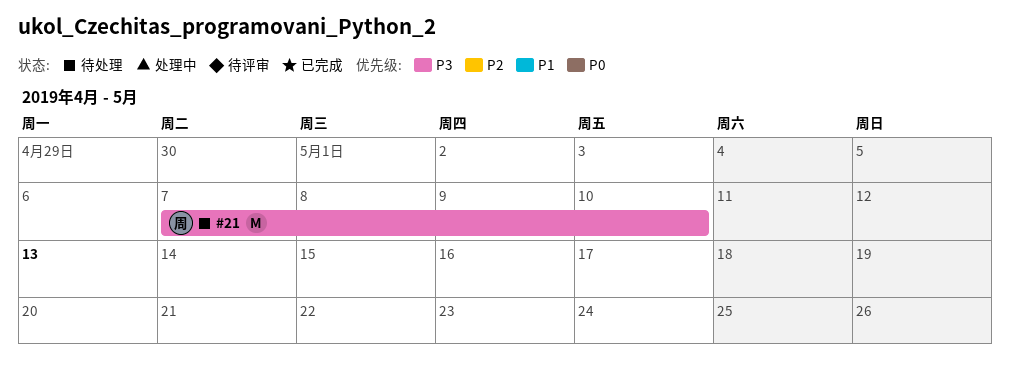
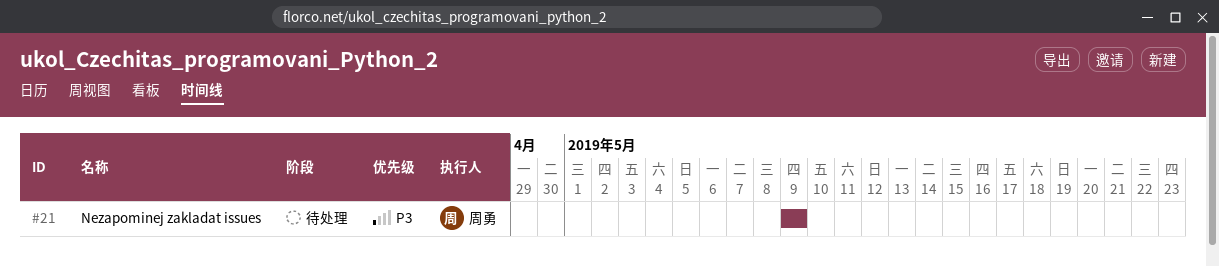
#21, start: May 7 -> May 9
#21, due: May 10 -> May 9

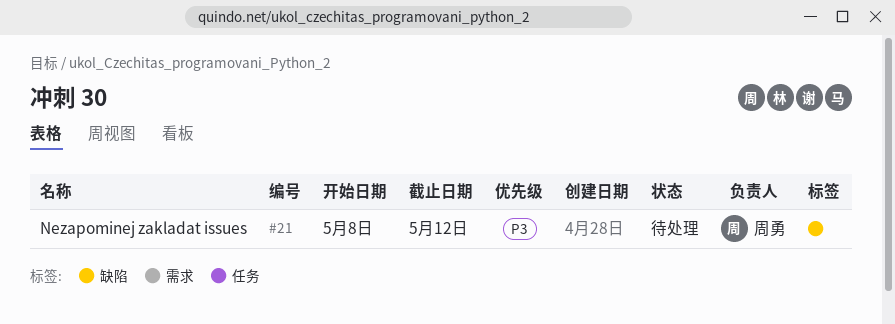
#21, start: May 9 -> May 8
#21, due: May 9 -> May 12

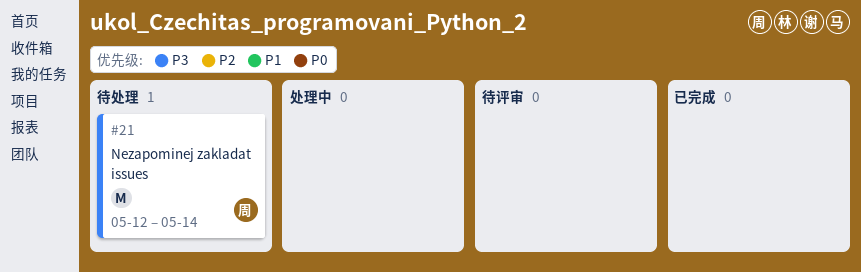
#21, start: May 8 -> May 12
#21, due: May 12 -> May 14

